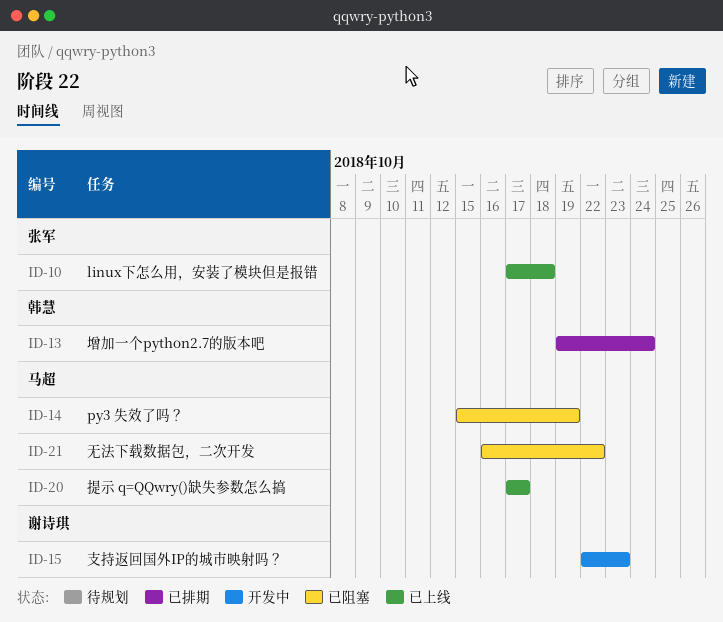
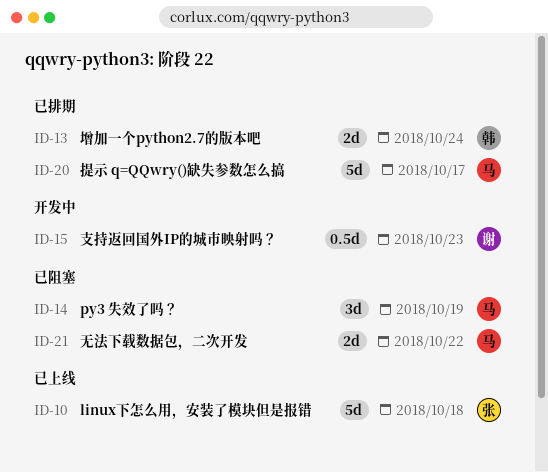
ID-20, status: 已上线 -> 已排期

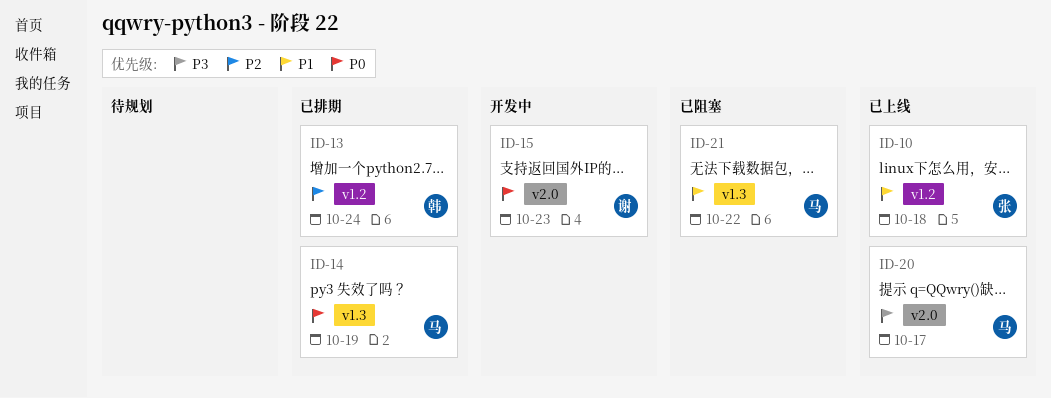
ID-14, status: 已阻塞 -> 已排期
ID-20, status: 已排期 -> 已上线

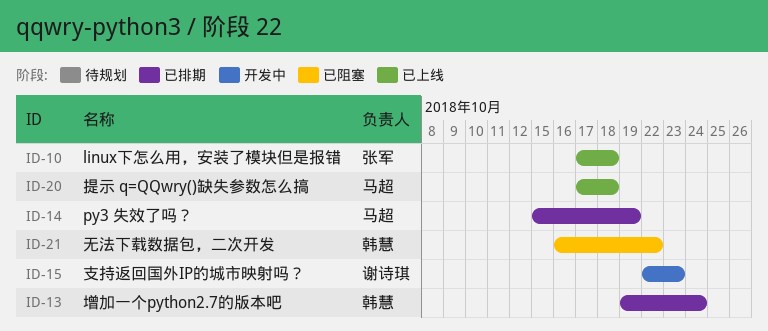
ID-20, due: Oct 17 -> Oct 18
ID-21, owner: 马超 -> 韩慧

